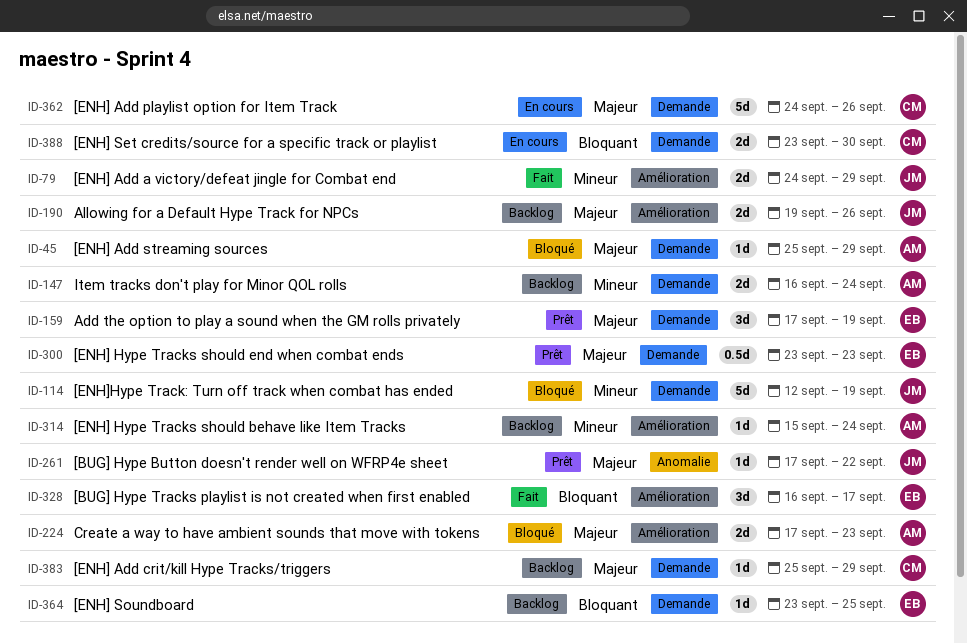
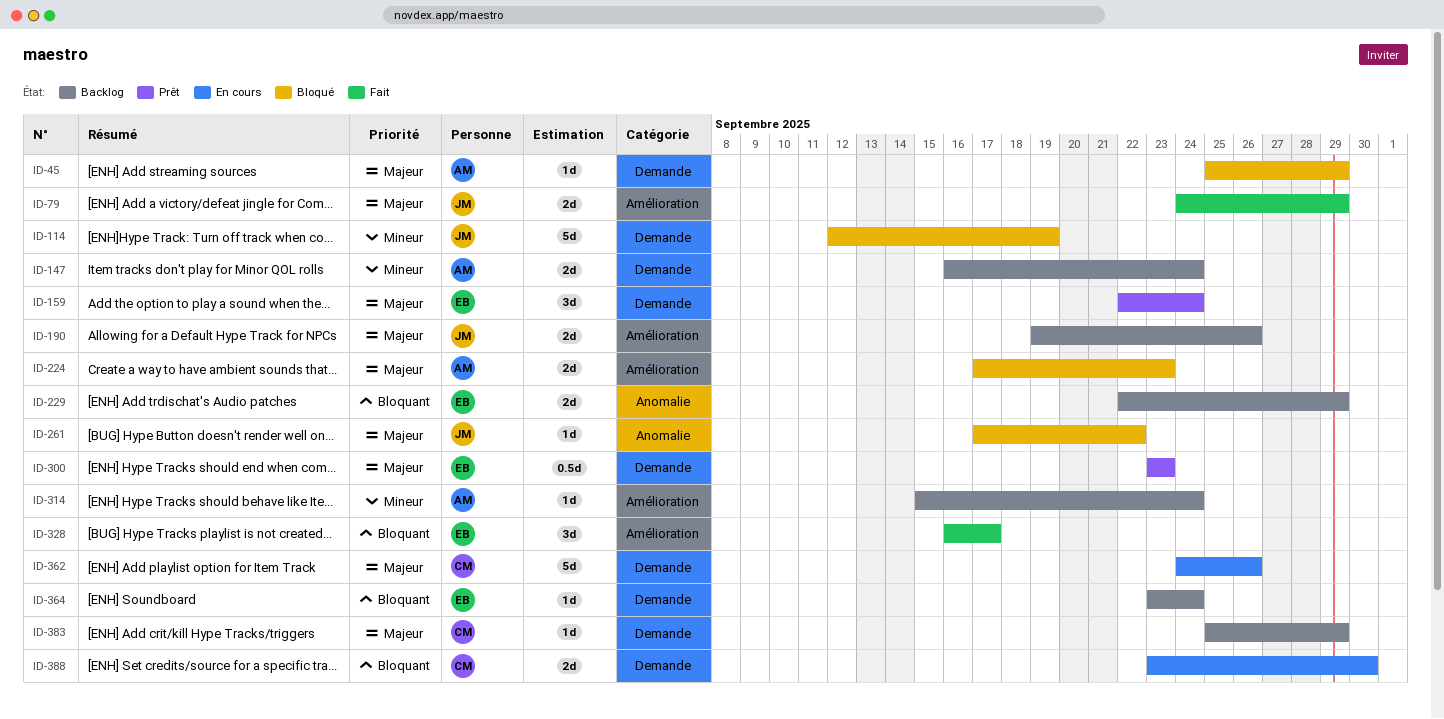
ID-79, priority: Mineur -> Majeur
ID-159, start: Sep 17 -> Sep 22
ID-159, due: Sep 19 -> Sep 24
ID-229: none -> present
ID-261, status: Prêt -> Bloqué
ID-364, due: Sep 25 -> Sep 24

